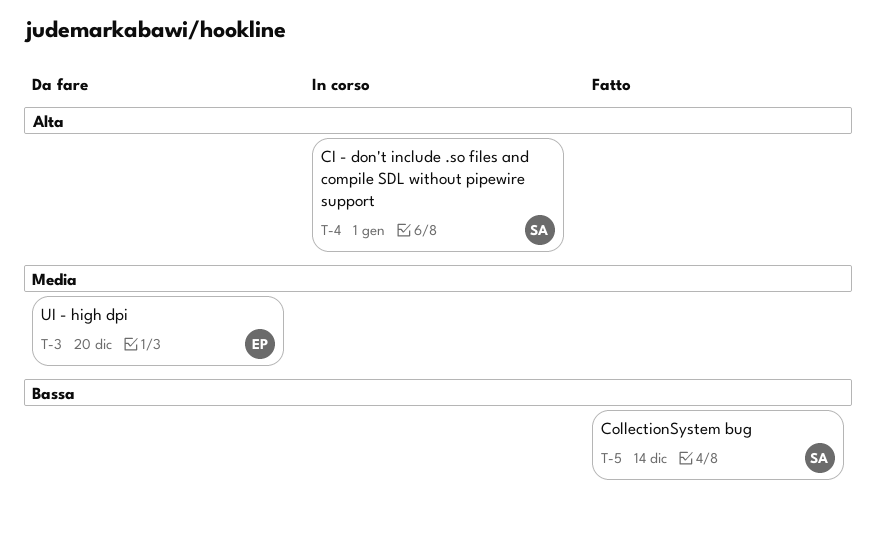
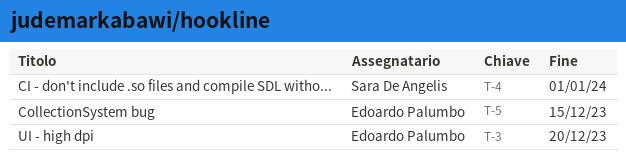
T-5, owner: Sara De Angelis -> Edoardo Palumbo
T-5, due: Dec 14 -> Dec 15

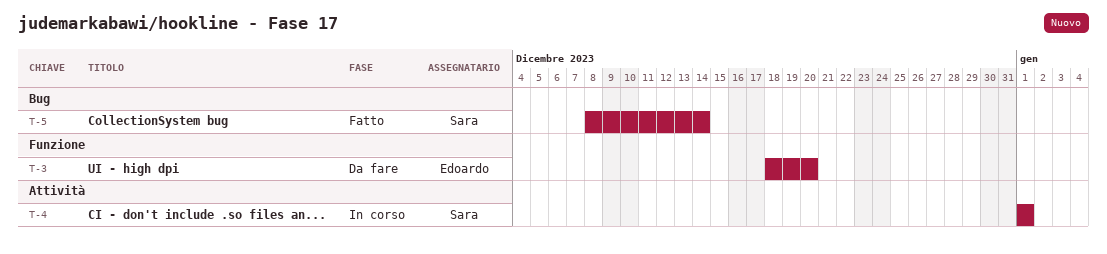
T-5, owner: Edoardo Palumbo -> Sara De Angelis
T-5, due: Dec 15 -> Dec 14

